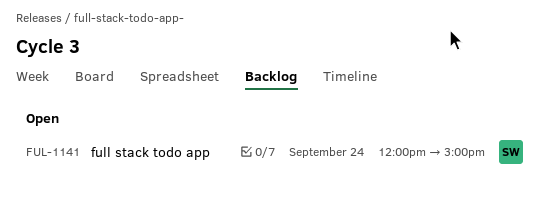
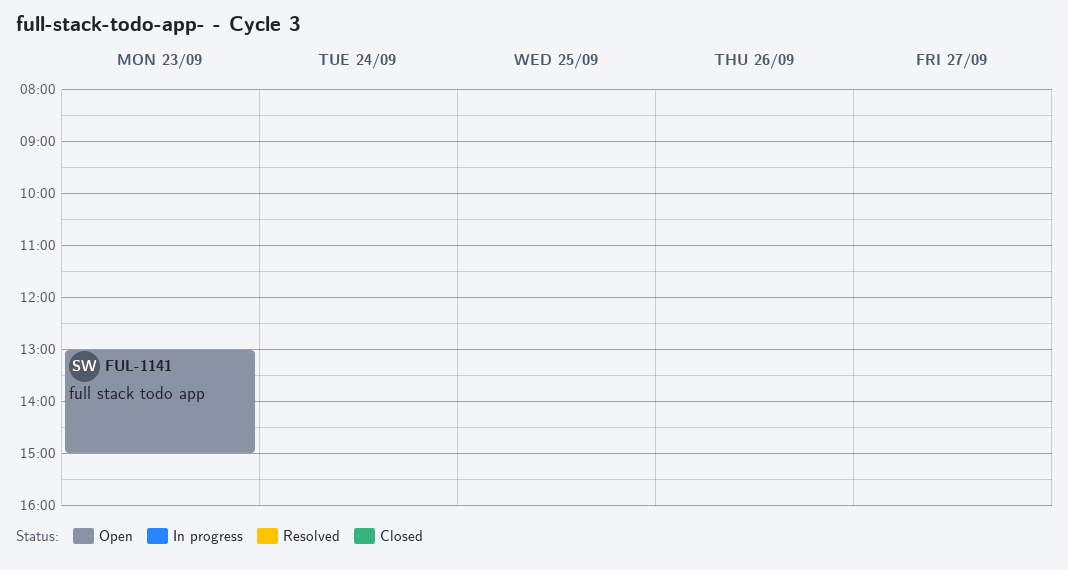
FUL-1141, day: Sep 24 -> Sep 23
FUL-1141, begins: 12:00 -> 13:00

